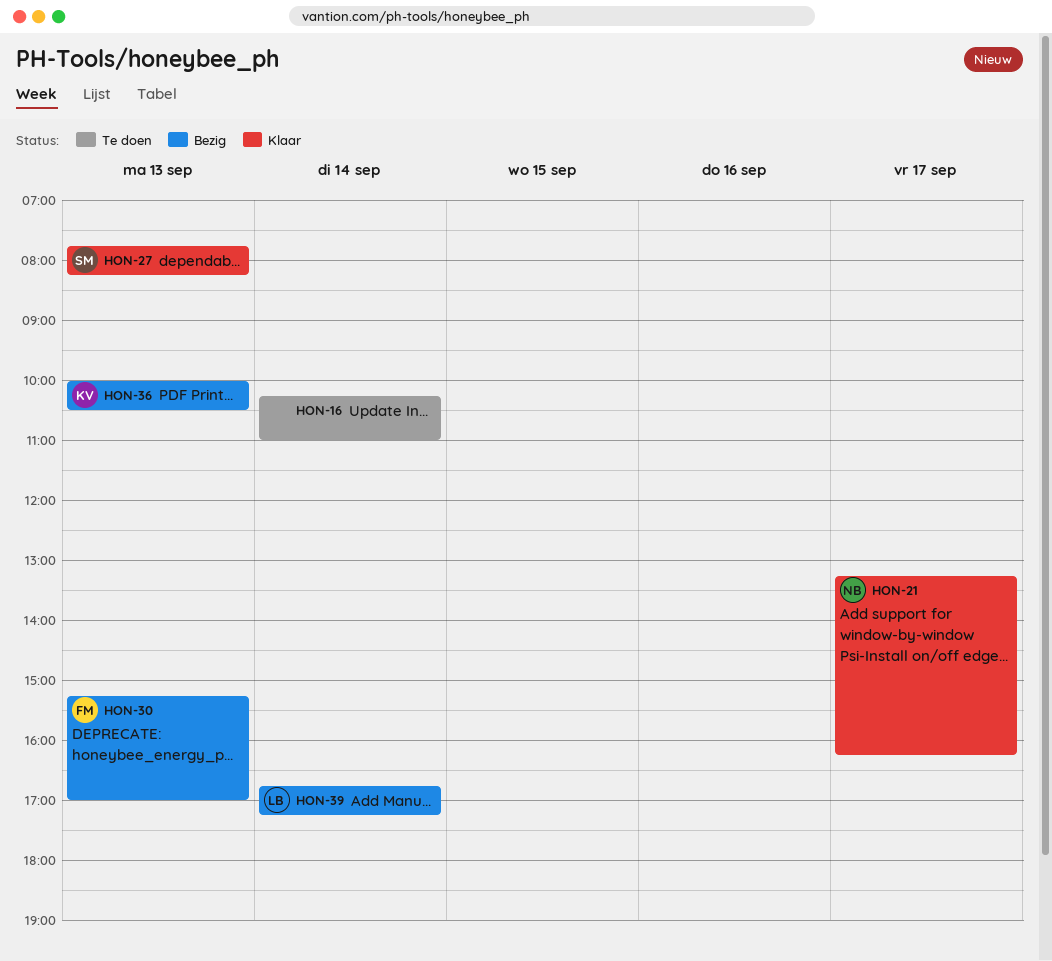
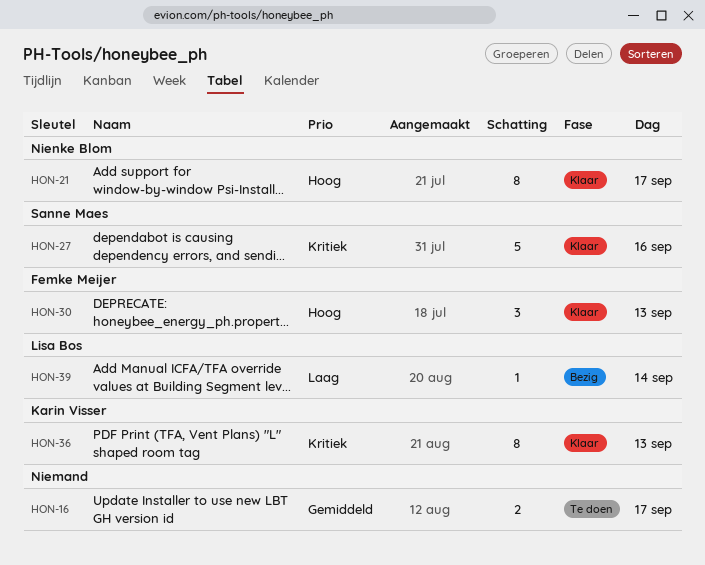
HON-16, day: Sep 14 -> Sep 17
HON-27, day: Sep 13 -> Sep 16
HON-30, status: Bezig -> Klaar
HON-36, status: Bezig -> Klaar

